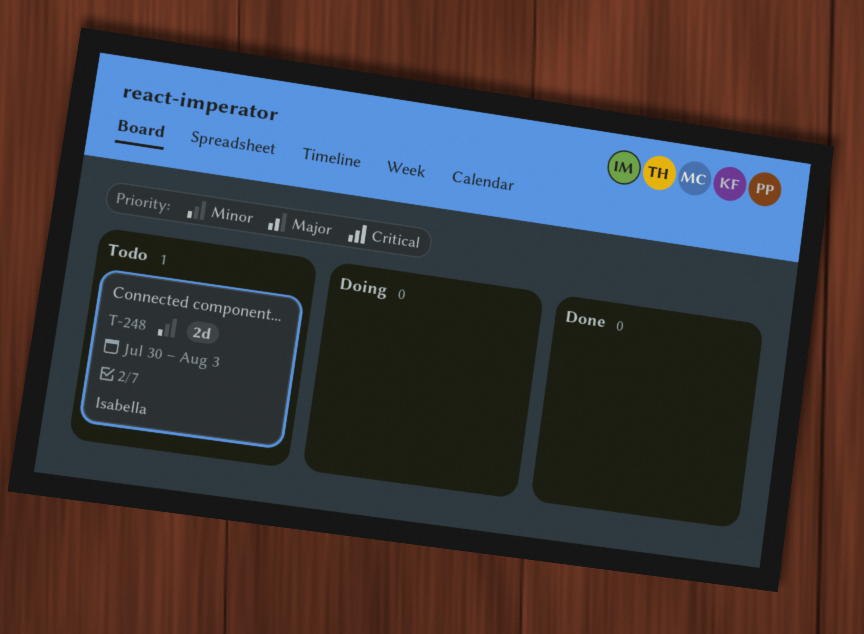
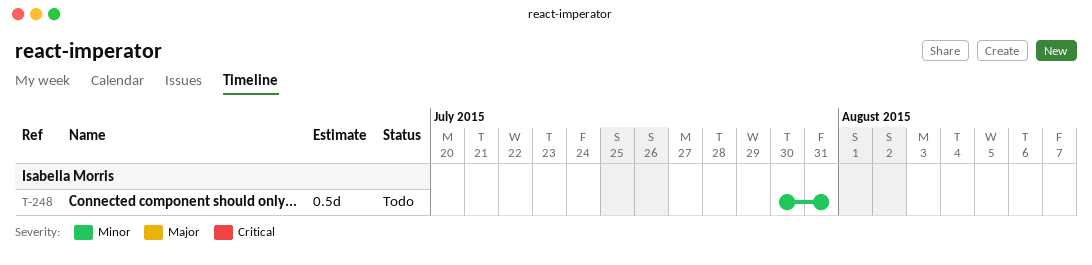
T-248, estimate: 2d -> 0.5d
T-248, due: Aug 3 -> Jul 31

